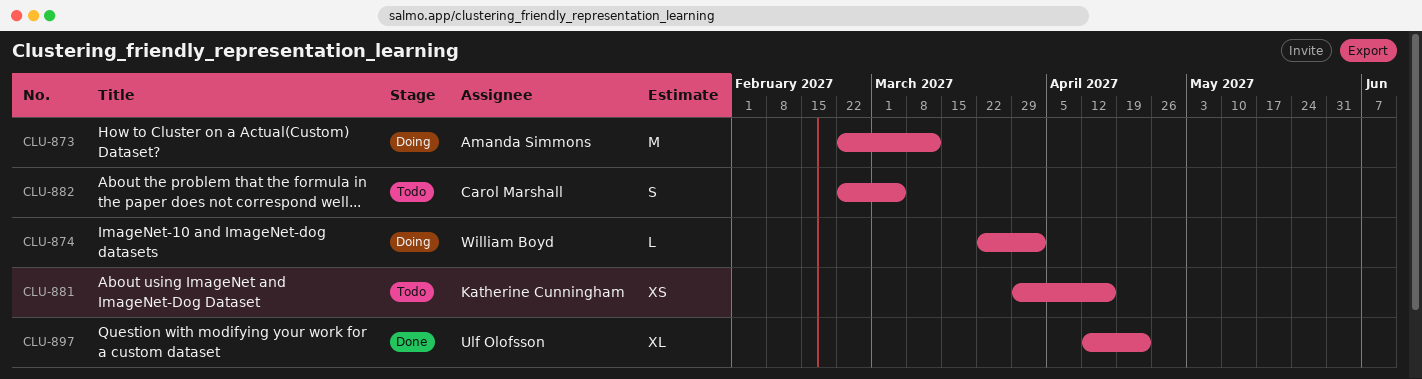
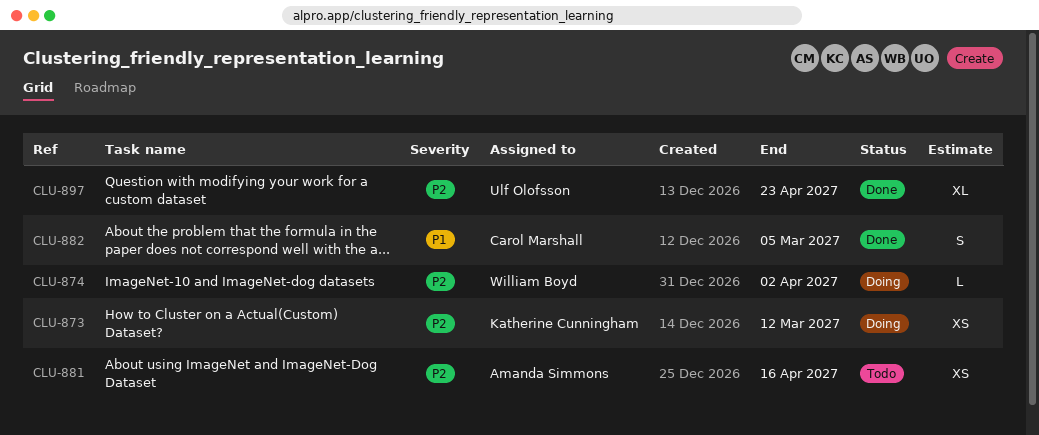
CLU-873, owner: Amanda Simmons -> Katherine Cunningham
CLU-873, estimate: M -> XS
CLU-881, owner: Katherine Cunningham -> Amanda Simmons
CLU-882, status: Todo -> Done

